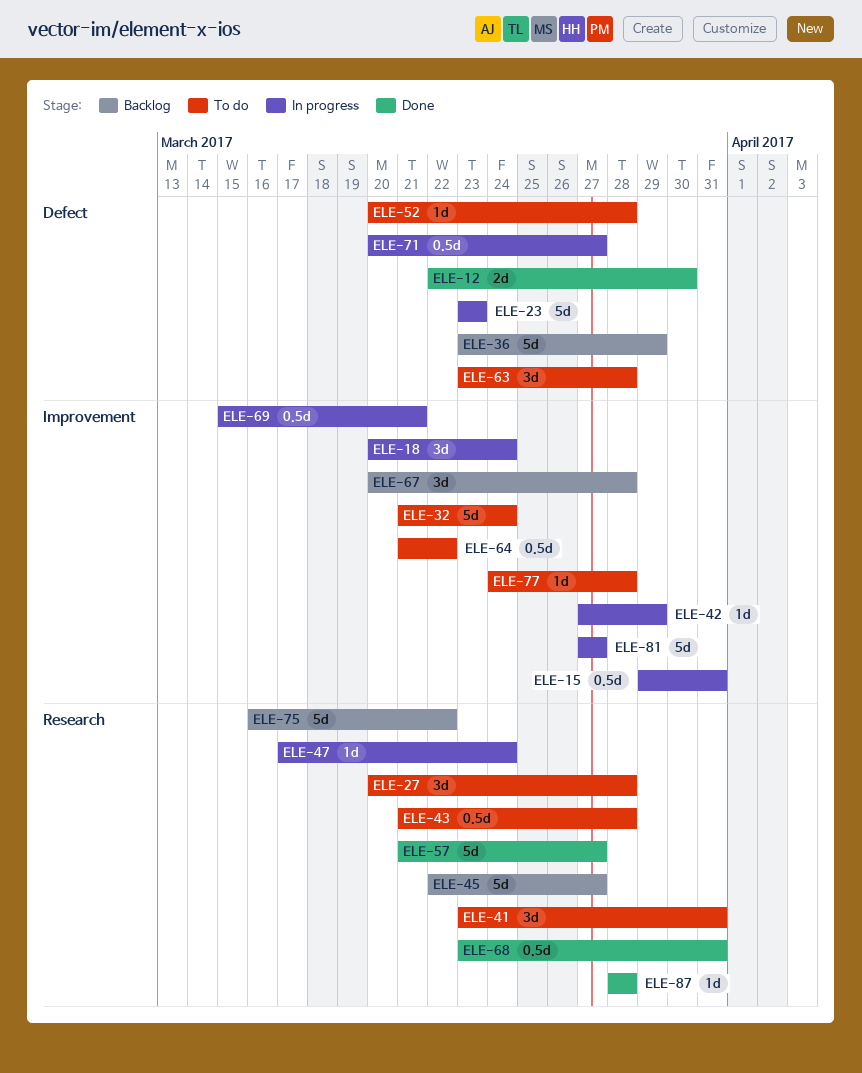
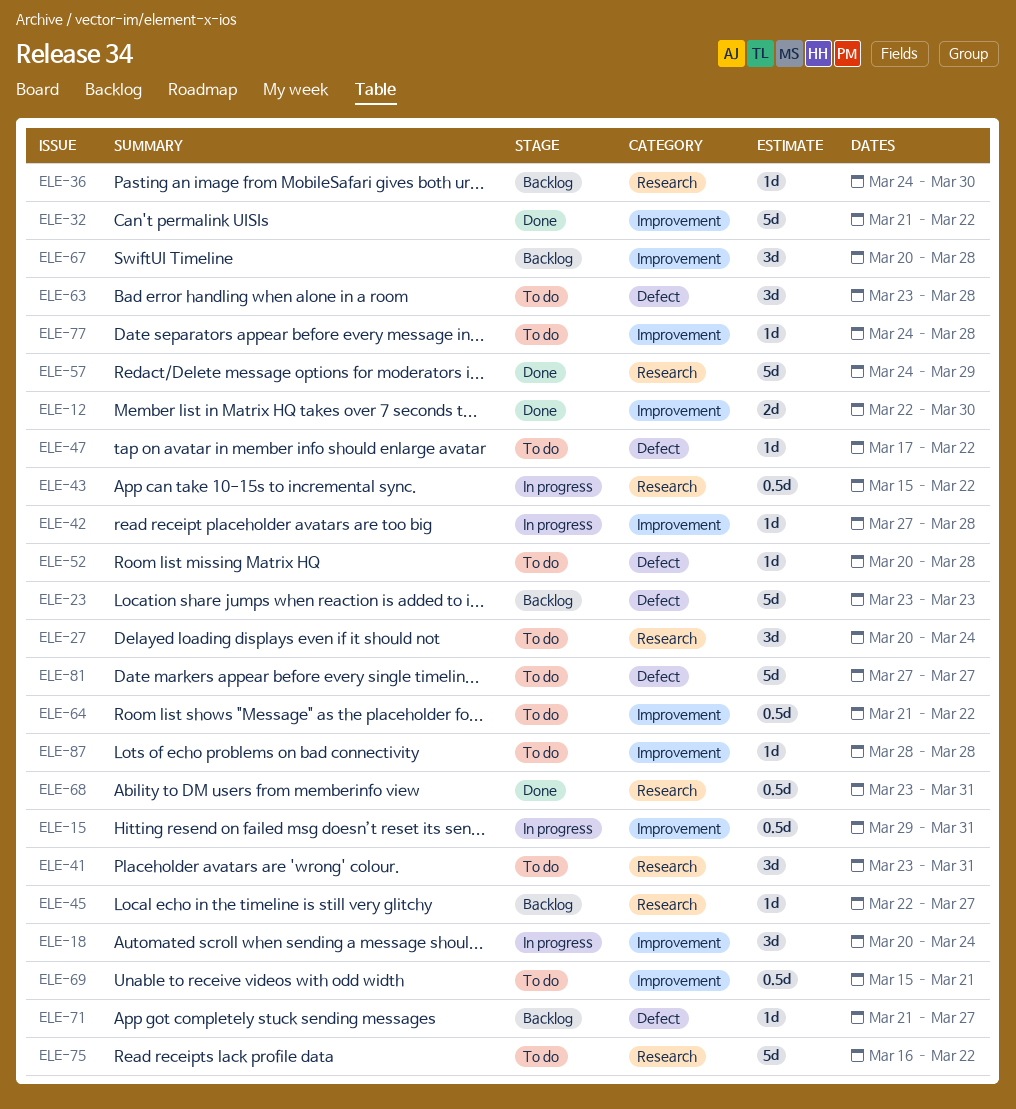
ELE-12, label: Defect -> Improvement
ELE-23, status: In progress -> Backlog
ELE-27, due: Mar 28 -> Mar 24
ELE-32, status: To do -> Done
ELE-32, due: Mar 24 -> Mar 22
ELE-36, label: Defect -> Research
ELE-36, estimate: 5d -> 1d
ELE-36, start: Mar 23 -> Mar 24
ELE-36, due: Mar 29 -> Mar 30
ELE-42, due: Mar 29 -> Mar 28
ELE-43, status: To do -> In progress
ELE-43, start: Mar 21 -> Mar 15
ELE-43, due: Mar 28 -> Mar 22
ELE-45, estimate: 5d -> 1d
ELE-47, status: In progress -> To do
ELE-47, label: Research -> Defect
ELE-47, due: Mar 24 -> Mar 22
ELE-57, start: Mar 21 -> Mar 24
ELE-57, due: Mar 27 -> Mar 29
ELE-69, status: In progress -> To do
ELE-71, status: In progress -> Backlog
ELE-71, estimate: 0.5d -> 1d
ELE-71, start: Mar 20 -> Mar 21
ELE-75, status: Backlog -> To do
ELE-81, status: In progress -> To do
ELE-81, label: Improvement -> Defect
ELE-87, status: Done -> To do
ELE-87, label: Research -> Improvement

